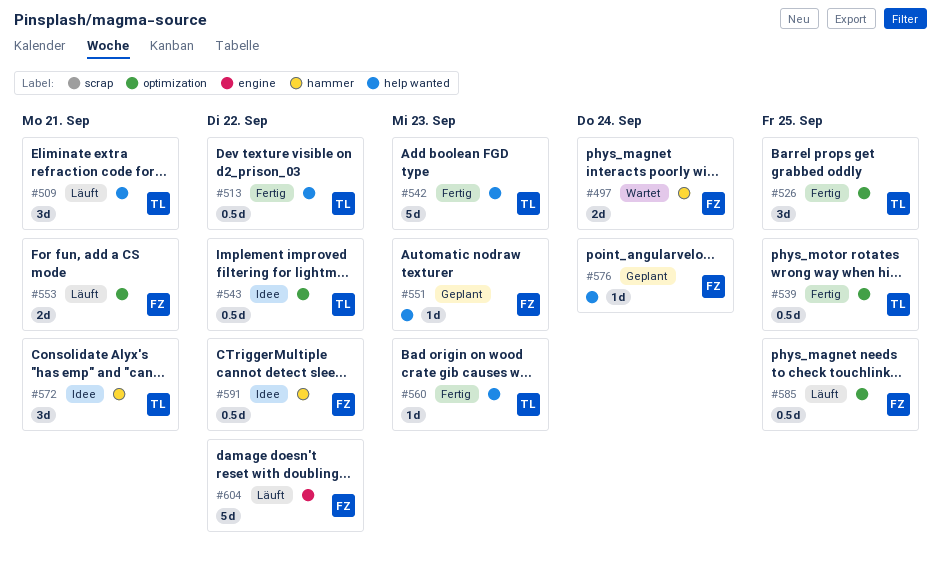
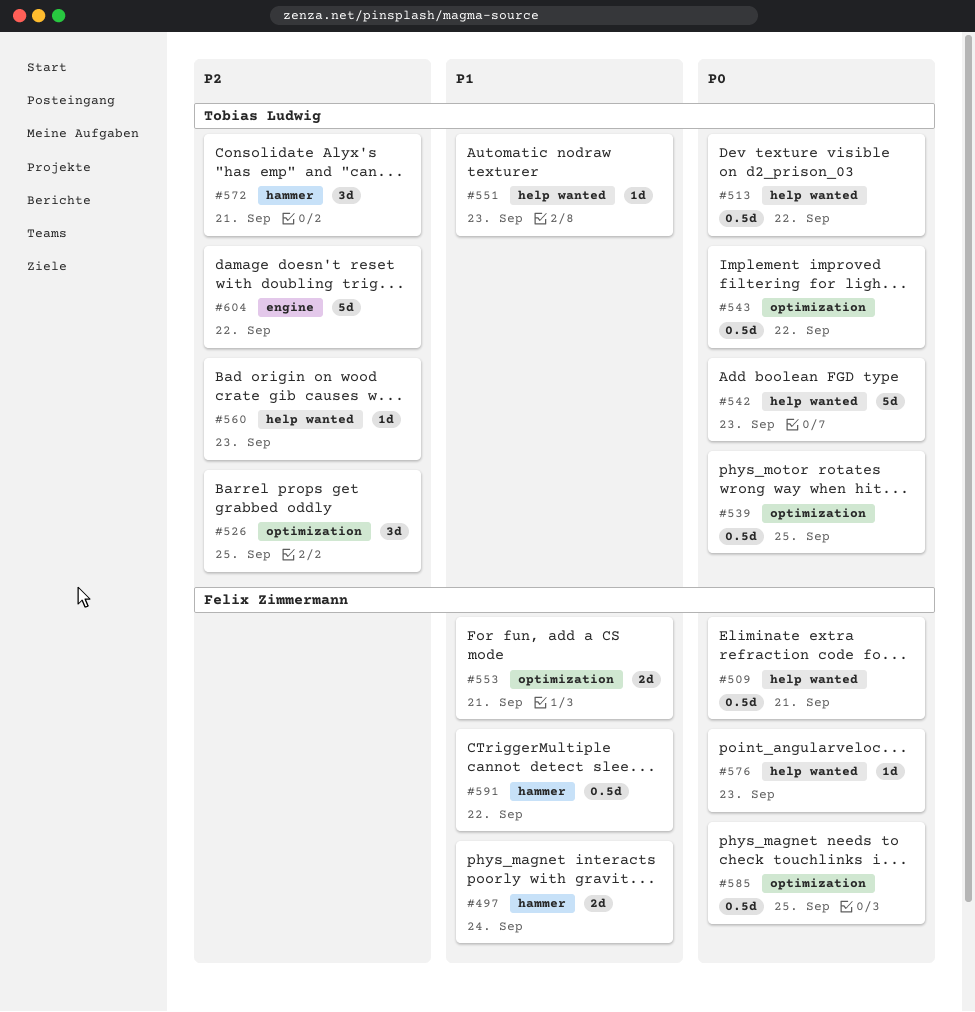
#509, owner: Tobias Ludwig -> Felix Zimmermann
#509, estimate: 3d -> 0.5d
#551, owner: Felix Zimmermann -> Tobias Ludwig
#576, due: Sep 24 -> Sep 23
#604, owner: Felix Zimmermann -> Tobias Ludwig

